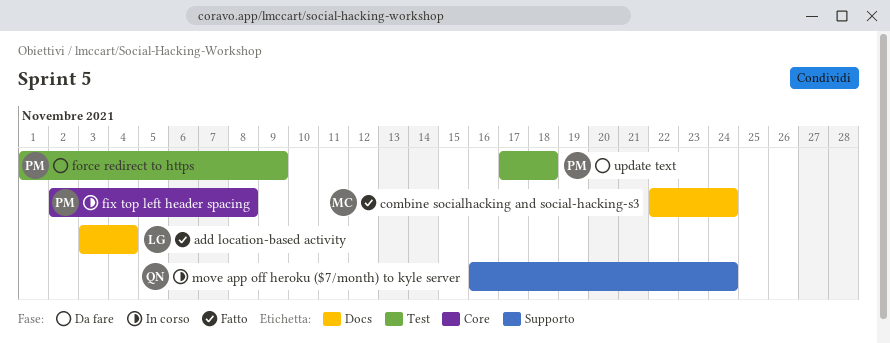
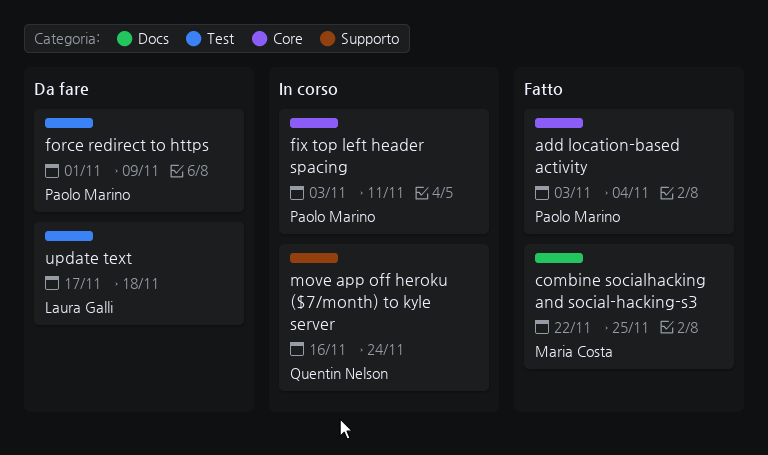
add location-based activity, owner: Laura Galli -> Paolo Marino
add location-based activity, label: Docs -> Core
combine socialhacking and social-hacking-s3, due: Nov 24 -> Nov 25
fix top left header spacing, start: Nov 2 -> Nov 3
fix top left header spacing, due: Nov 8 -> Nov 11
update text, owner: Paolo Marino -> Laura Galli

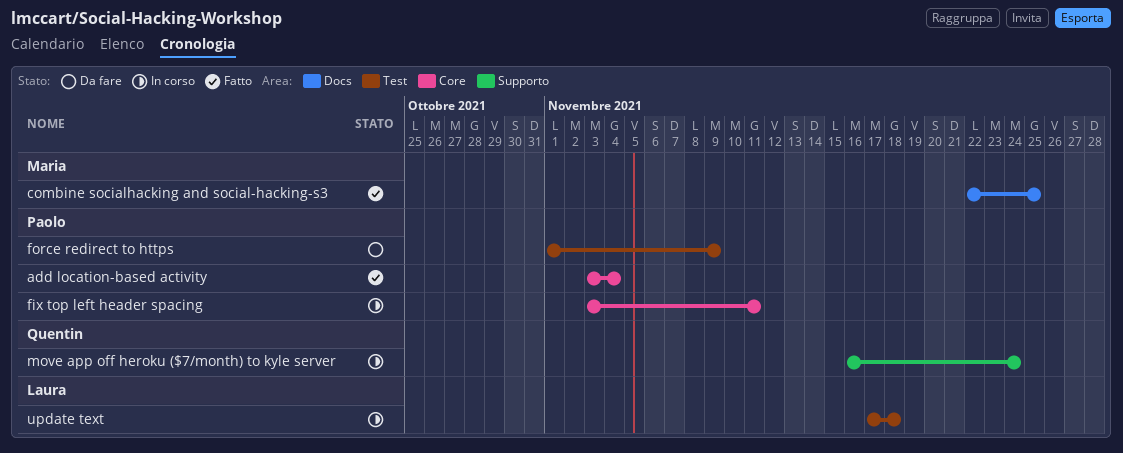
update text, status: Da fare -> In corso

